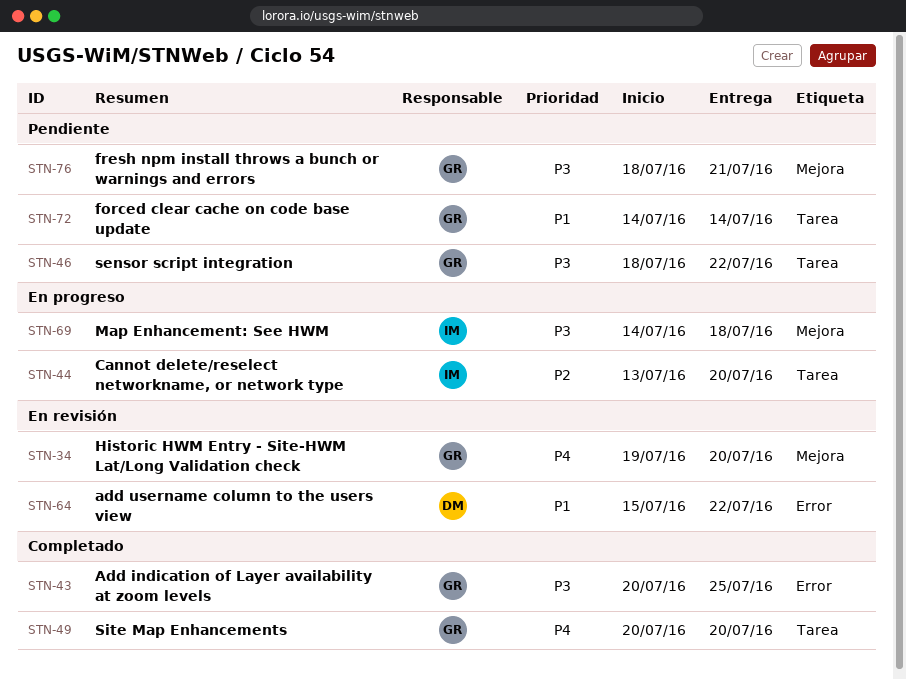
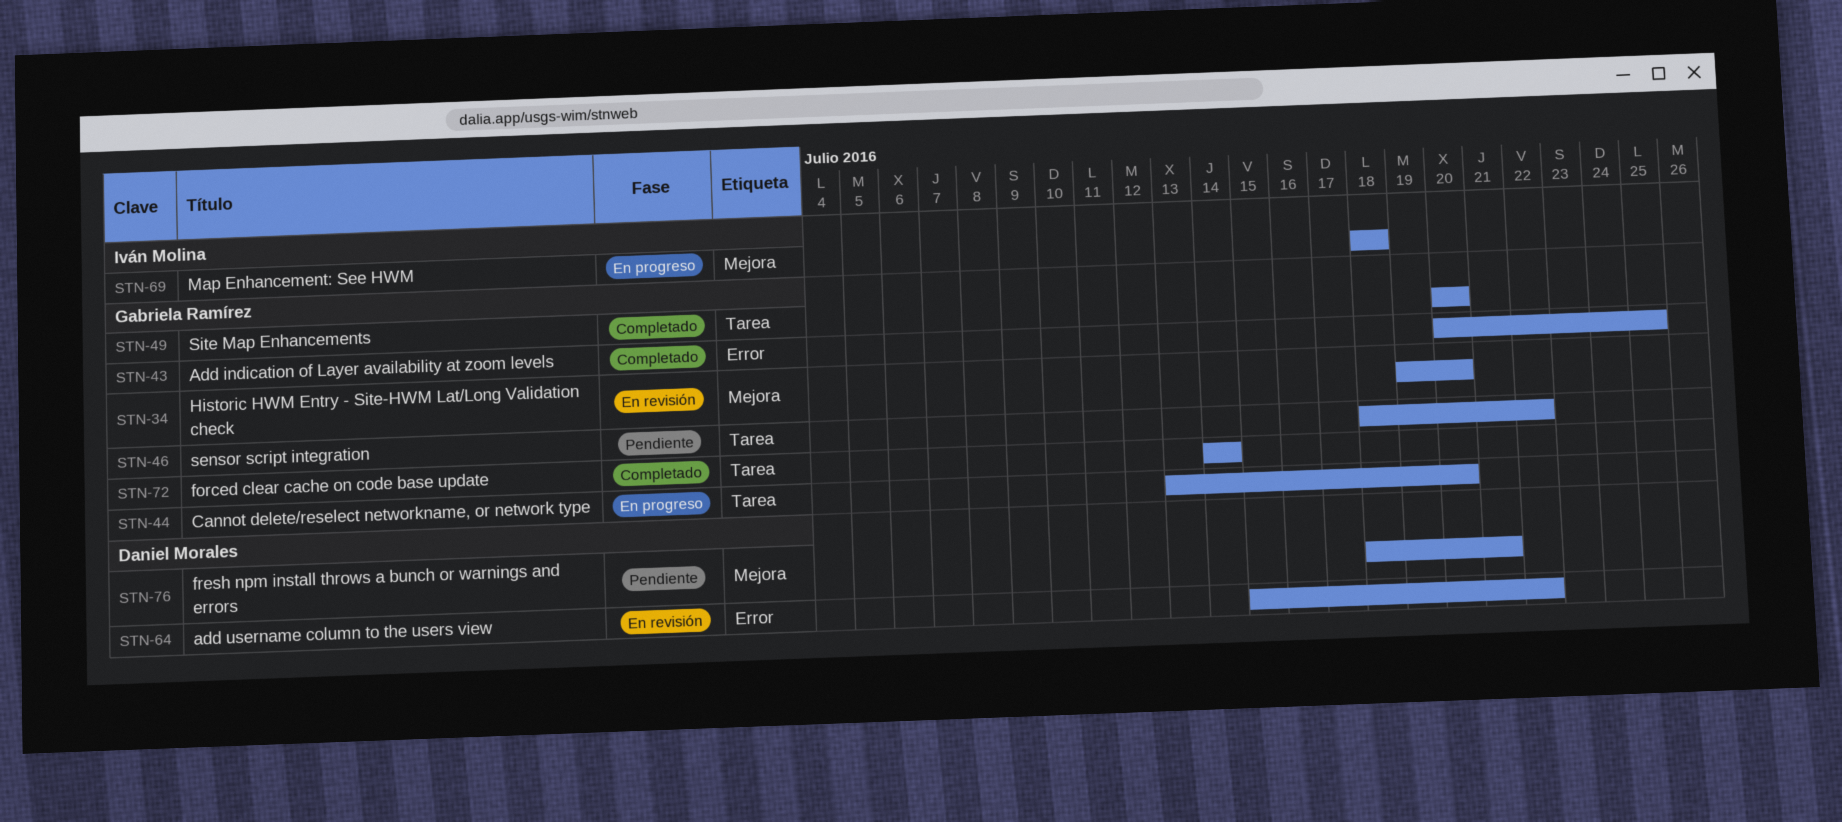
STN-44, owner: Iván Molina -> Gabriela Ramírez
STN-69, start: Jul 14 -> Jul 18
STN-72, status: Pendiente -> Completado
STN-76, owner: Gabriela Ramírez -> Daniel Morales

